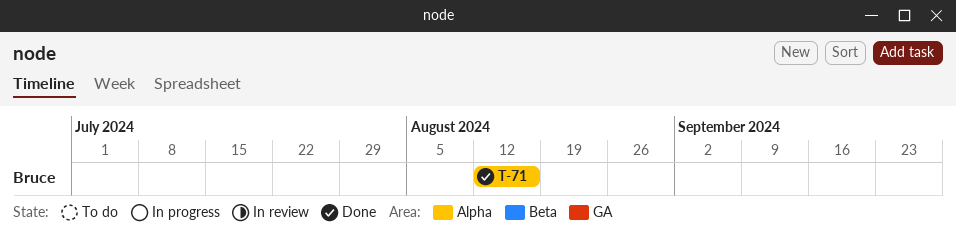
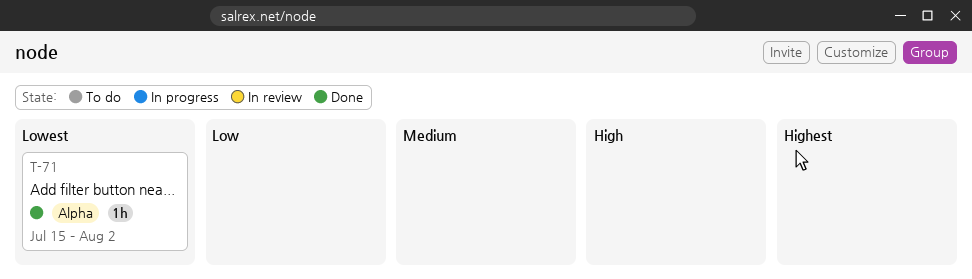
T-71, start: Aug 12 -> Jul 15
T-71, due: Aug 16 -> Aug 2

